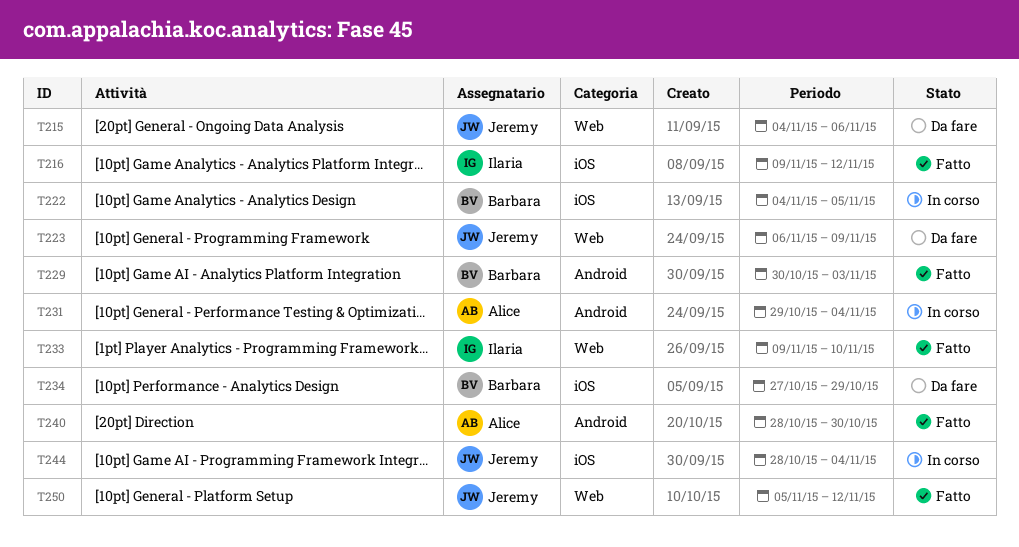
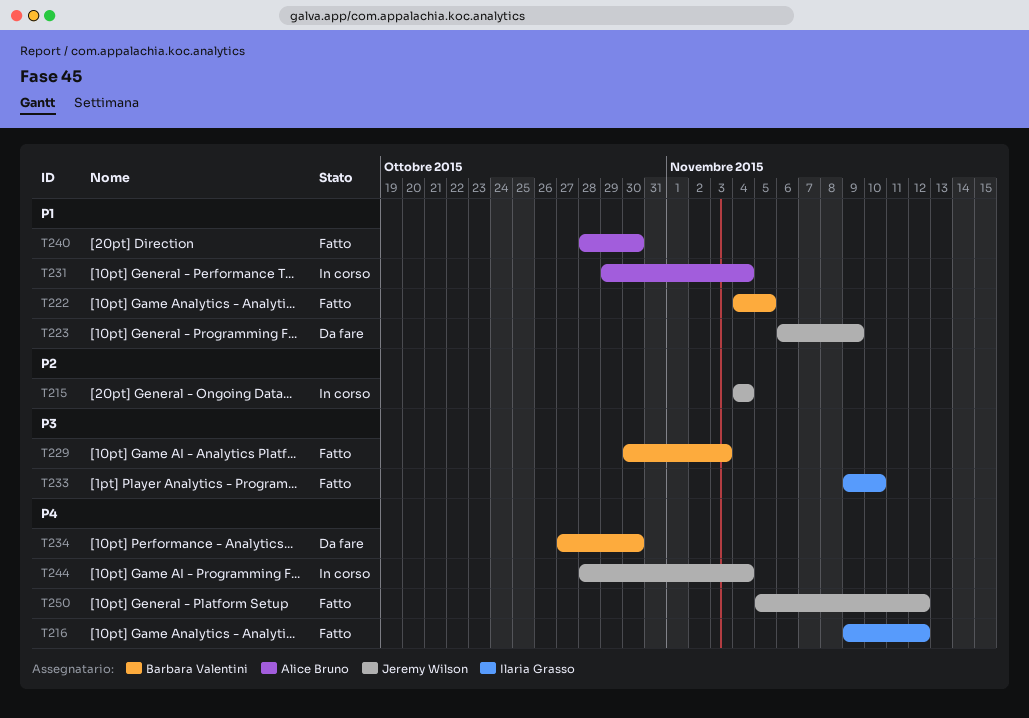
T215, status: Da fare -> In corso
T215, due: Nov 6 -> Nov 4
T222, status: In corso -> Fatto
T234, due: Oct 29 -> Oct 30

